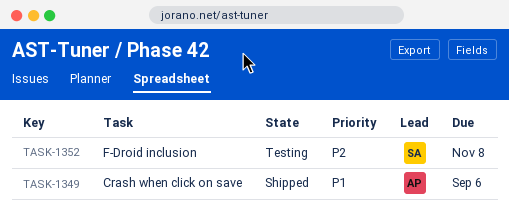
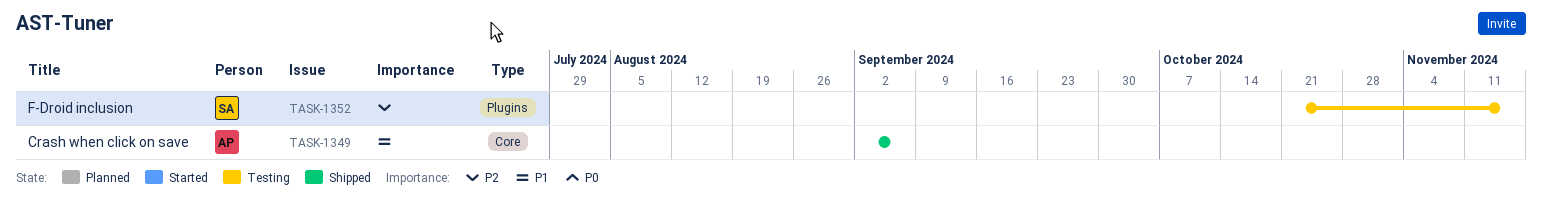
TASK-1352, due: Nov 8 -> Nov 15

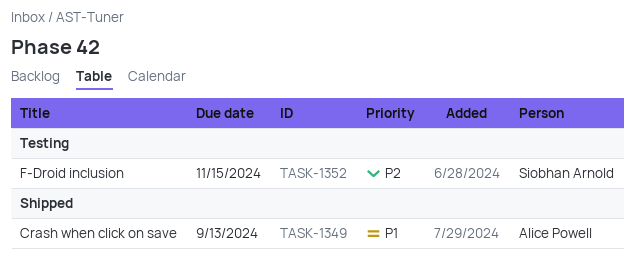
TASK-1349, due: Sep 6 -> Sep 13

